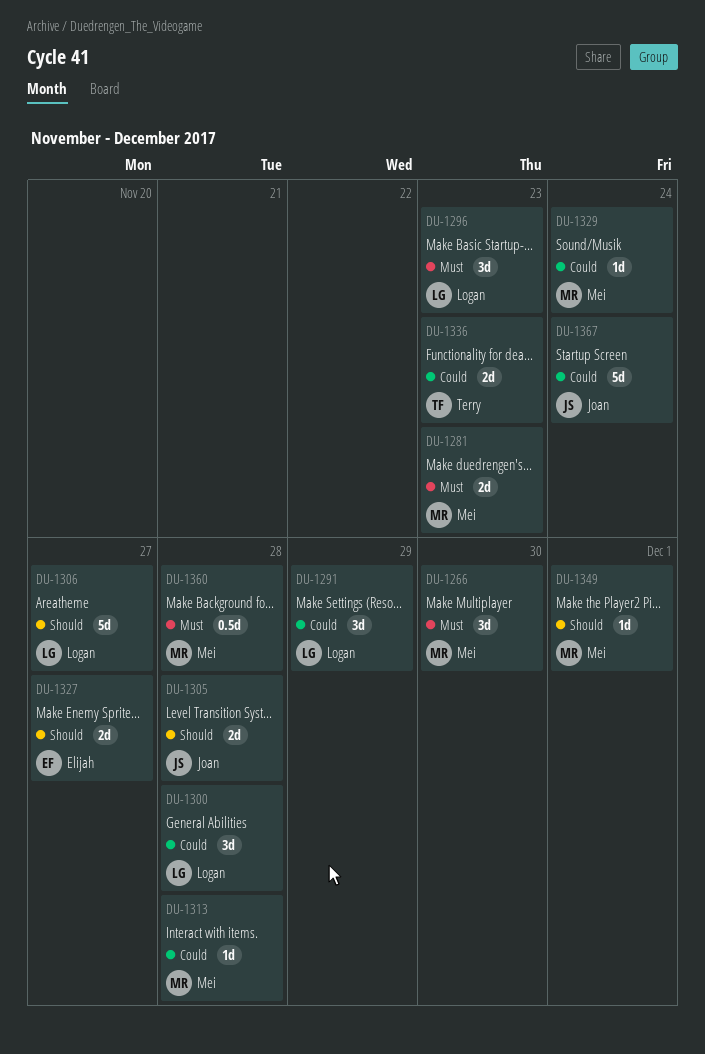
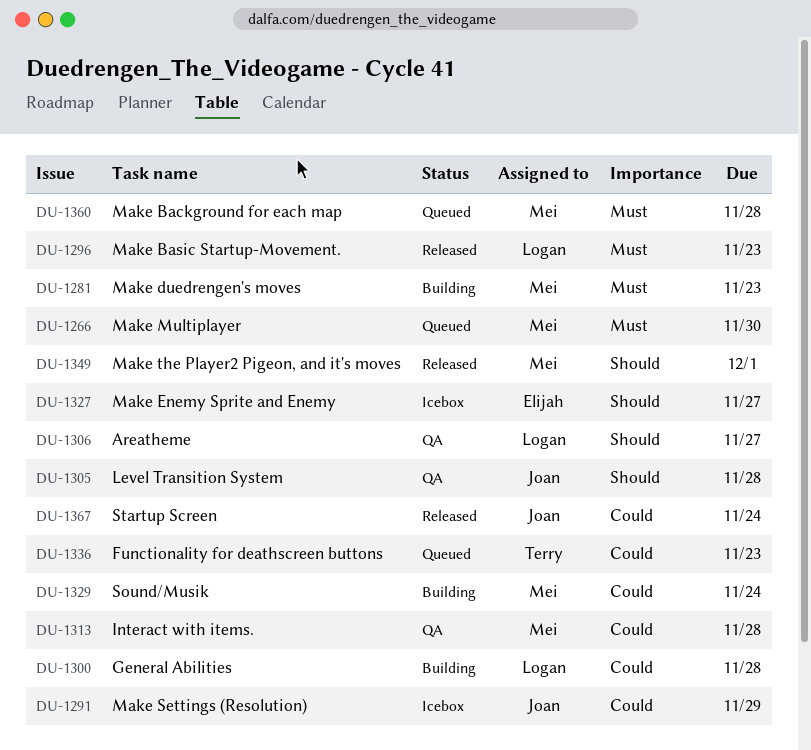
DU-1291, owner: Logan -> Joan

